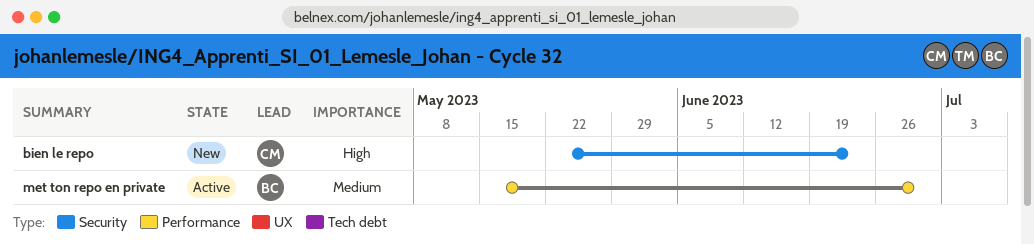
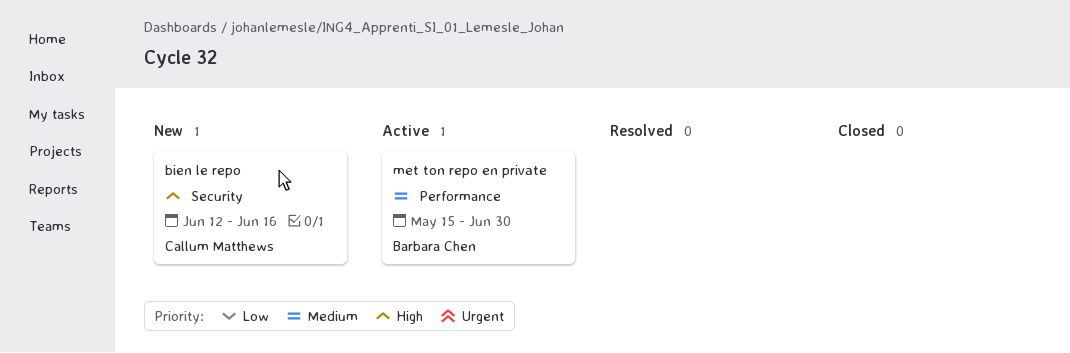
bien le repo, start: May 22 -> Jun 12
bien le repo, due: Jun 23 -> Jun 16

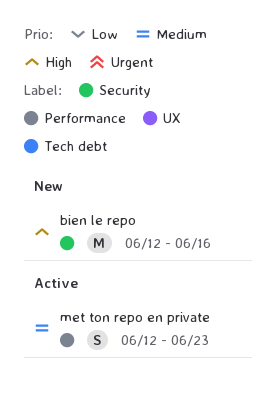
met ton repo en private, start: May 15 -> Jun 12
met ton repo en private, due: Jun 30 -> Jun 23

